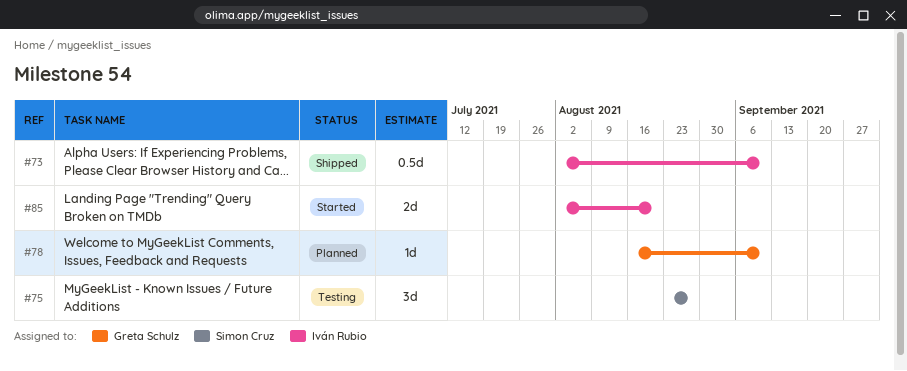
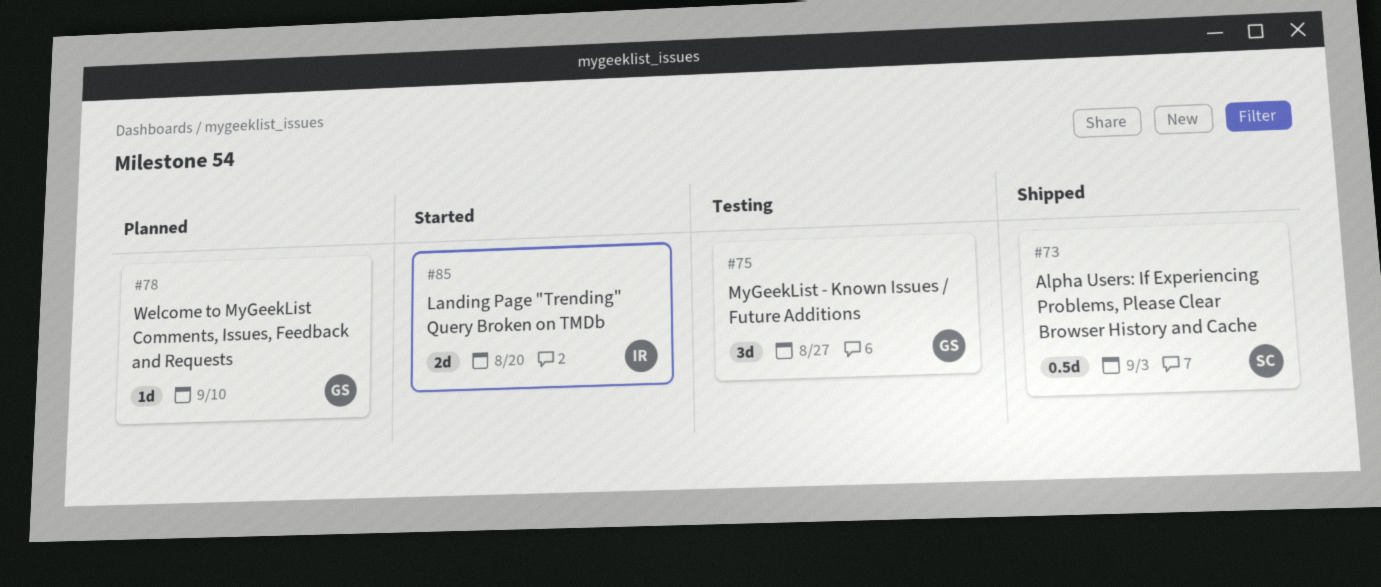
#73, owner: Iván Rubio -> Simon Cruz
#73, due: Sep 10 -> Sep 3
#75, owner: Simon Cruz -> Greta Schulz

